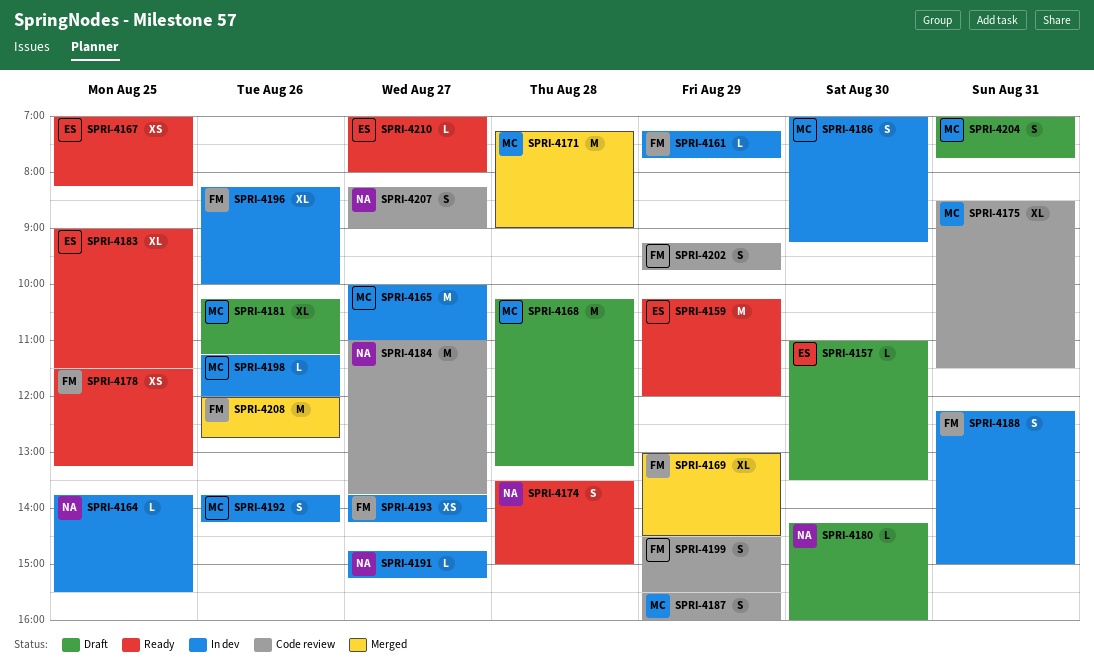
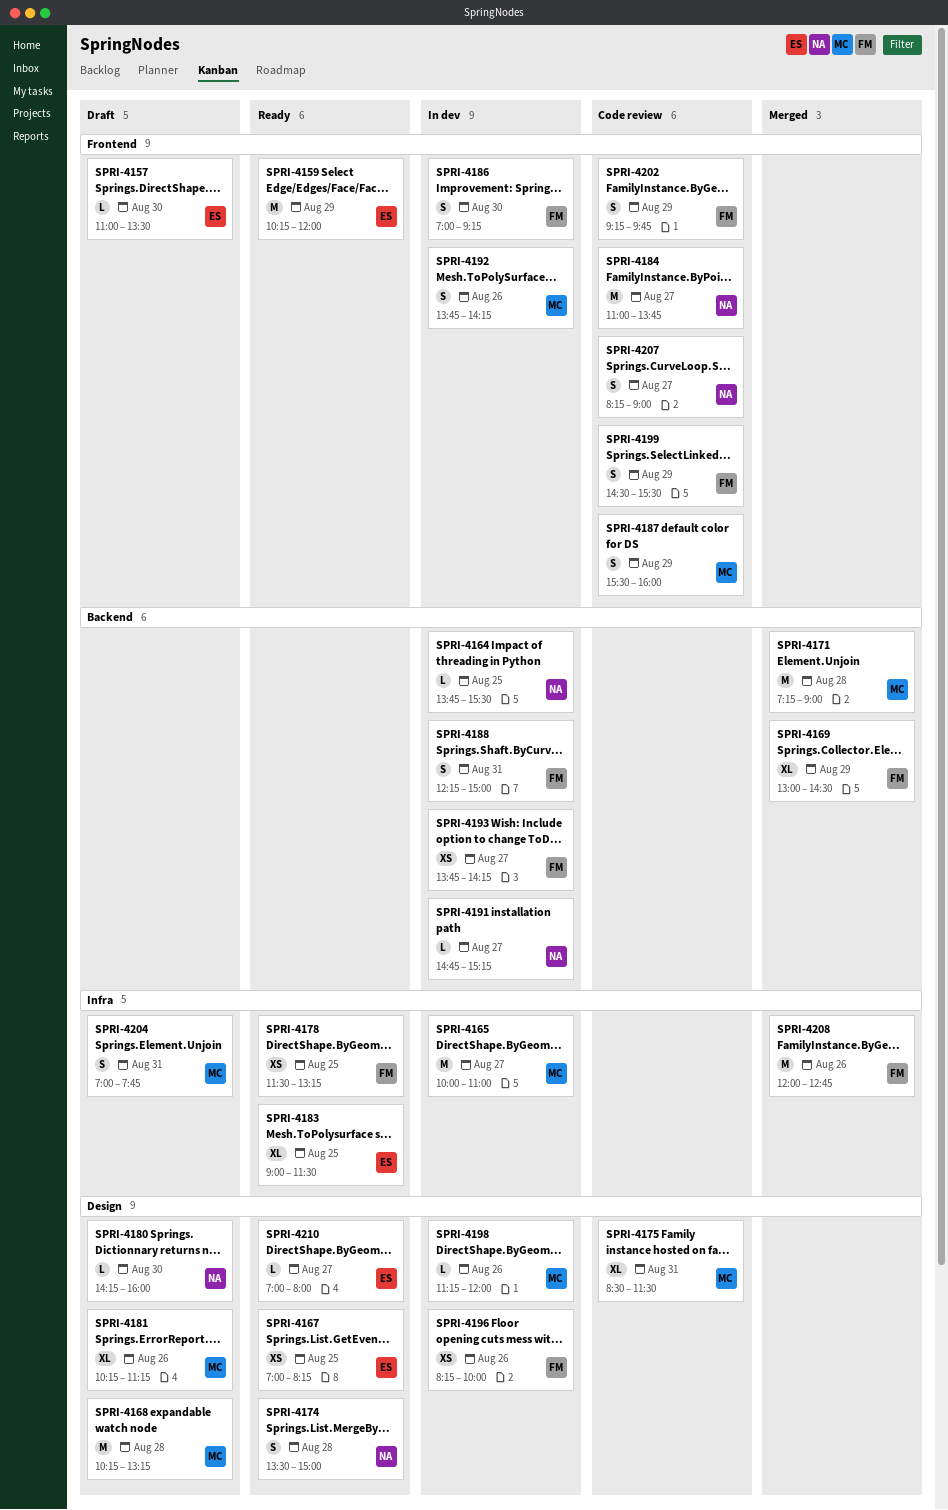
SPRI-4161: present -> none
SPRI-4186, owner: MC -> FM
SPRI-4196, estimate: XL -> XS

